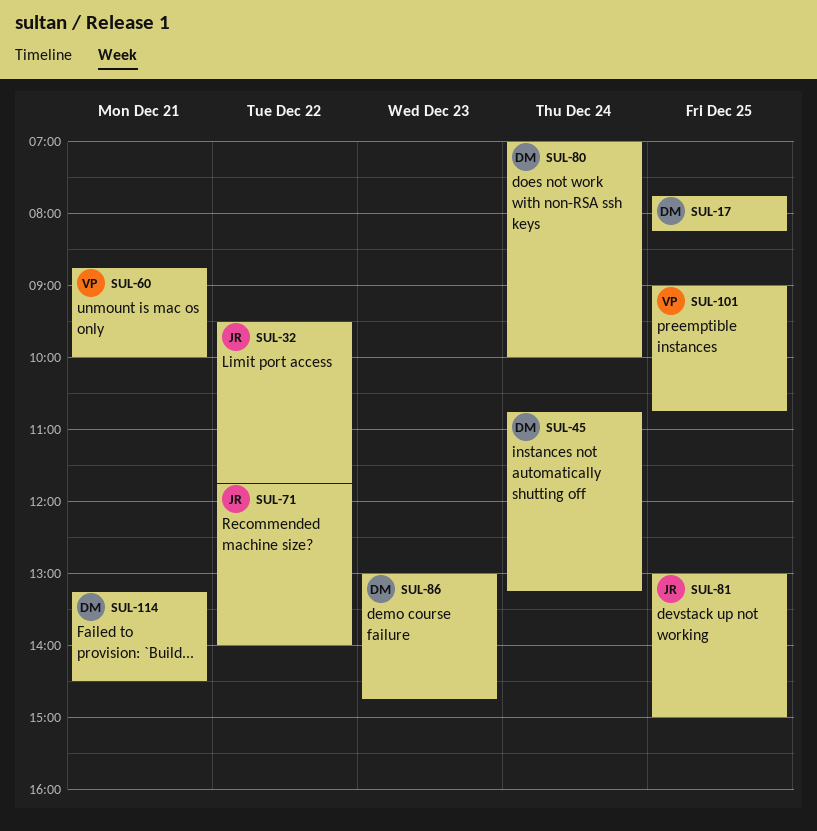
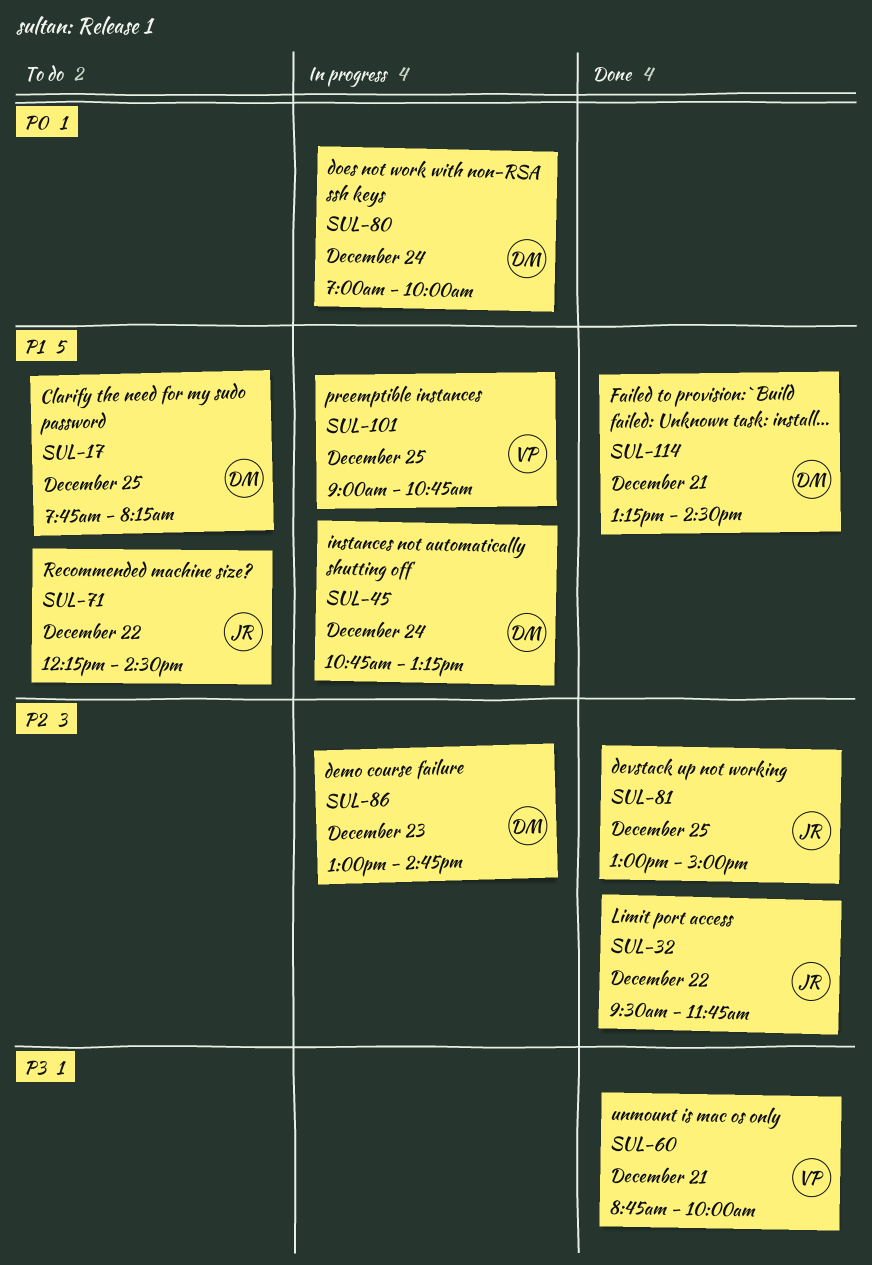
SUL-71, begins: 11:45 -> 12:15
SUL-71, ends: 14:00 -> 14:30

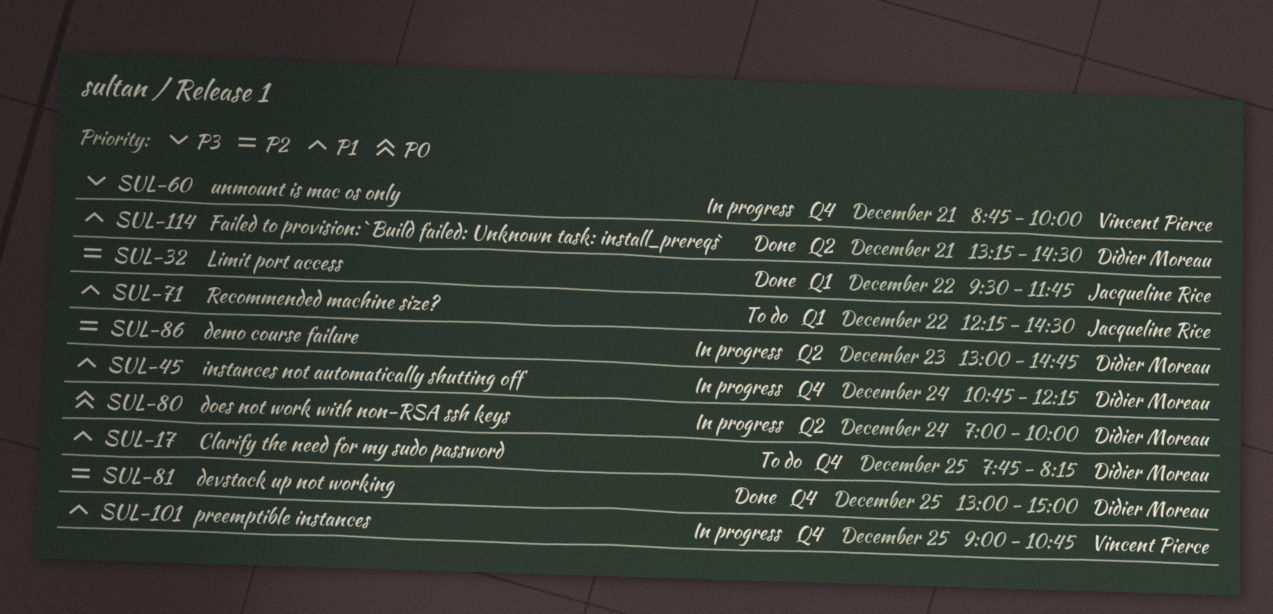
SUL-45, ends: 13:15 -> 12:15
SUL-60, status: Done -> In progress
SUL-81, owner: Jacqueline Rice -> Didier Moreau

